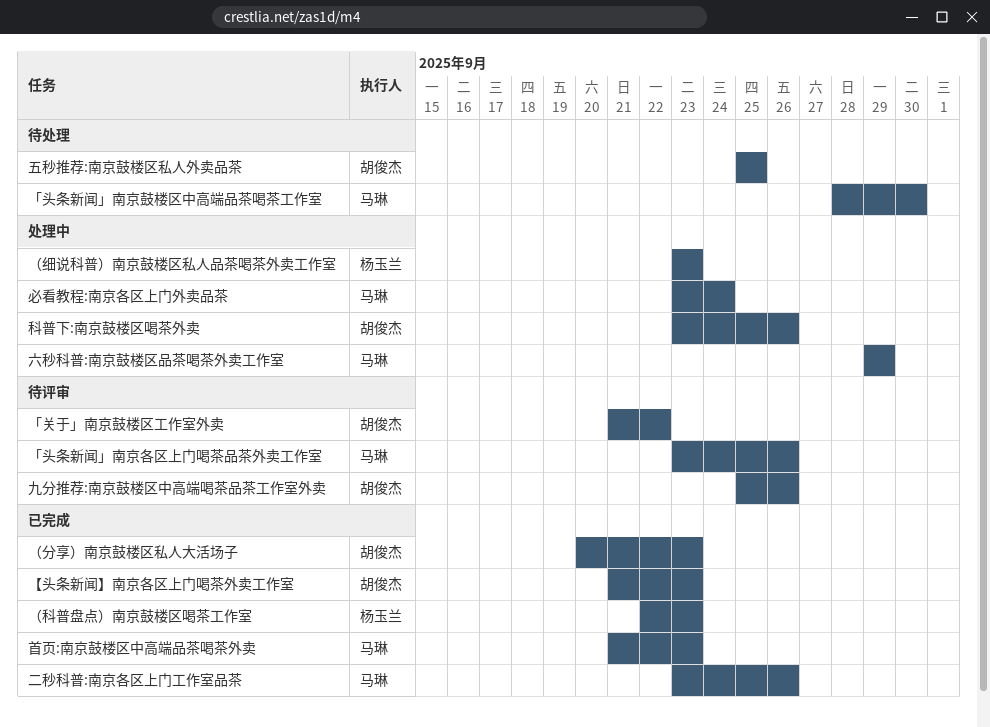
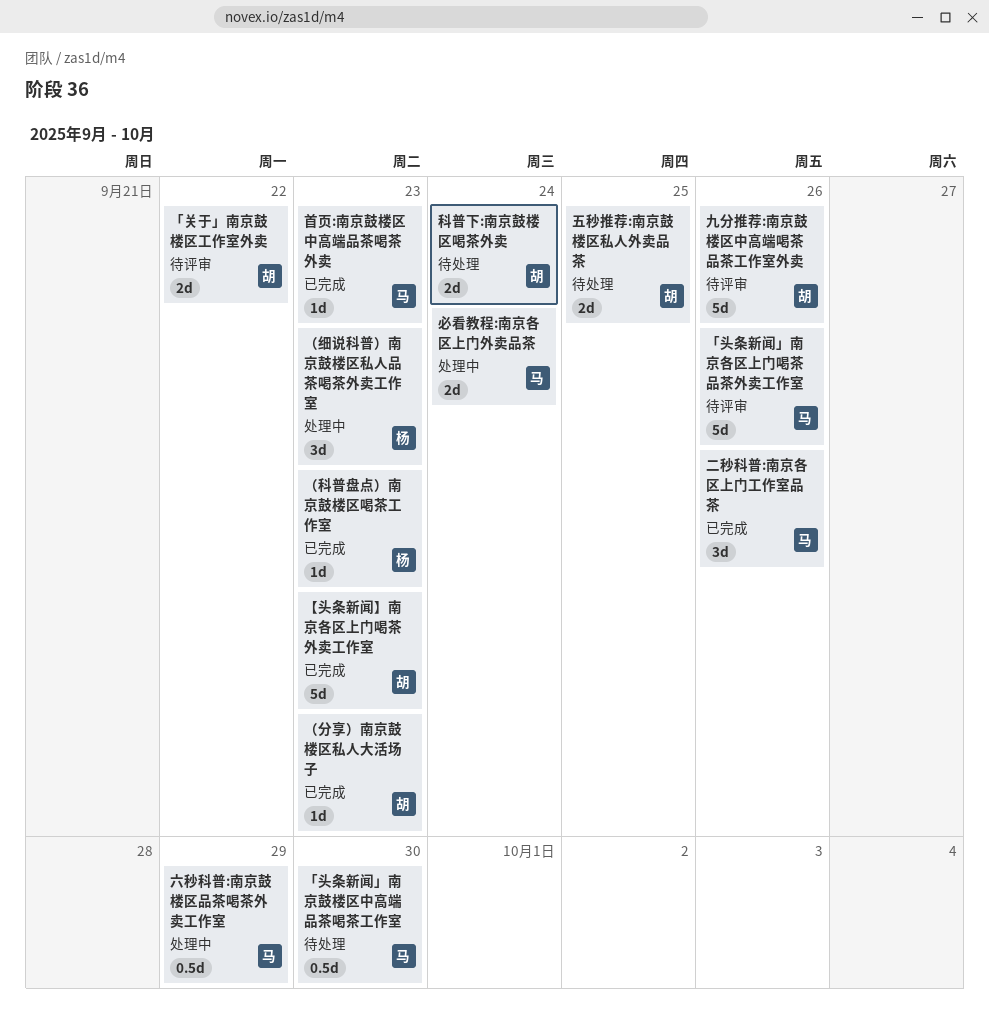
科普下:南京鼓楼区喝茶外卖, status: 处理中 -> 待处理
科普下:南京鼓楼区喝茶外卖, due: Sep 26 -> Sep 24

